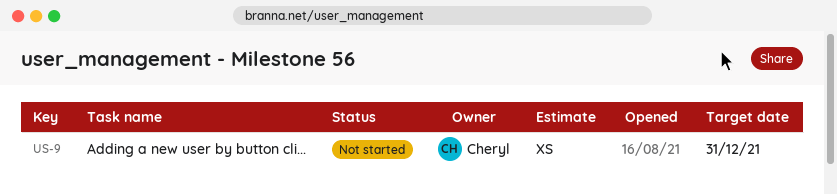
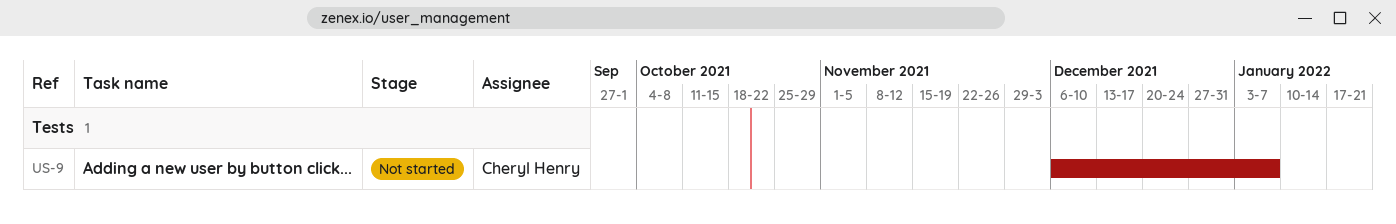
US-9, due: Dec 31 -> Jan 7

